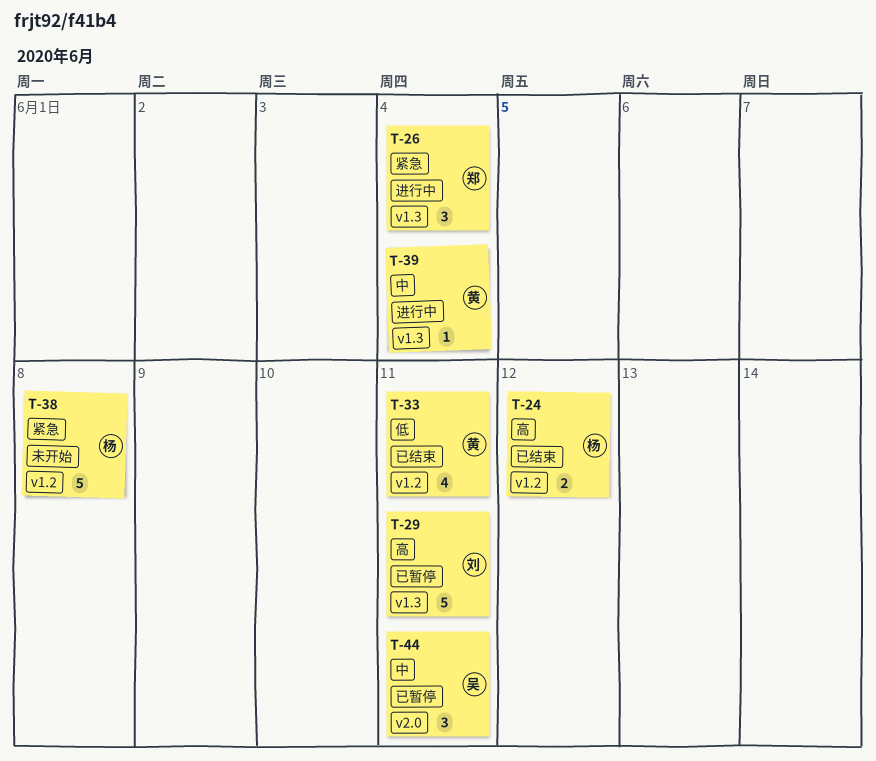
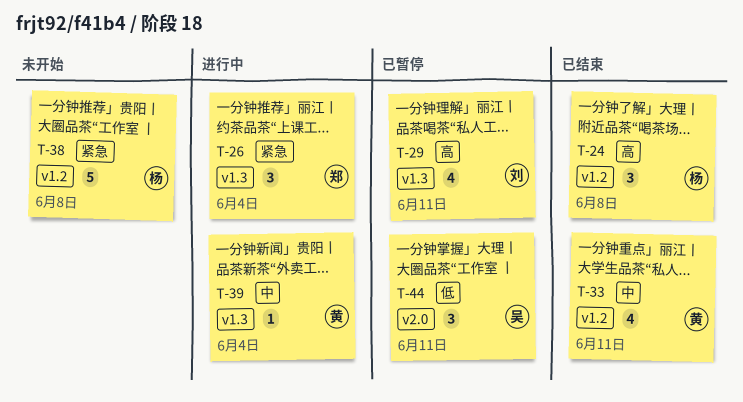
T-24, estimate: 2 -> 3
T-24, due: Jun 12 -> Jun 8
T-29, estimate: 5 -> 4
T-33, priority: 低 -> 中
T-44, priority: 中 -> 低

